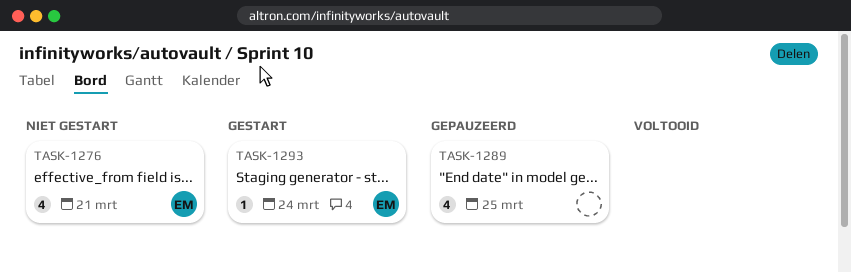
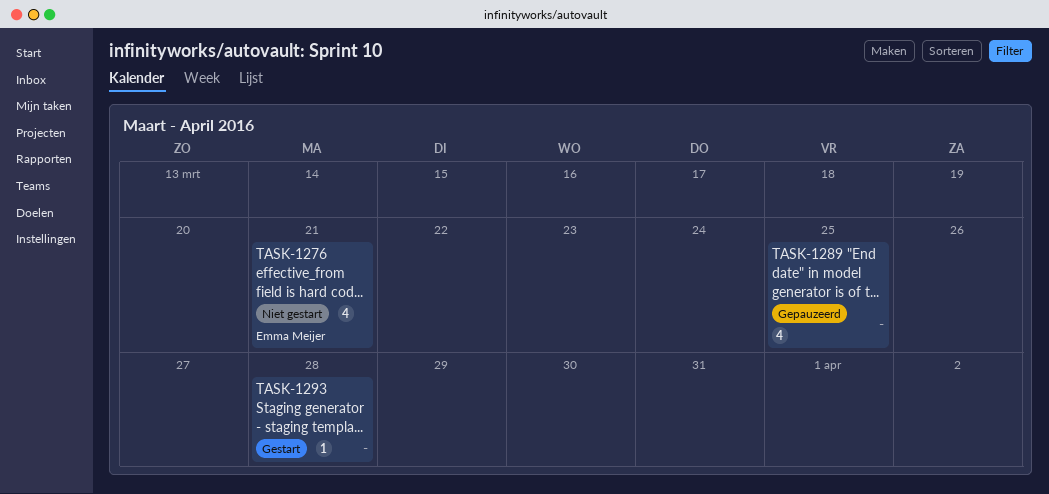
TASK-1293, owner: Emma Meijer -> none
TASK-1293, due: Mar 24 -> Mar 28

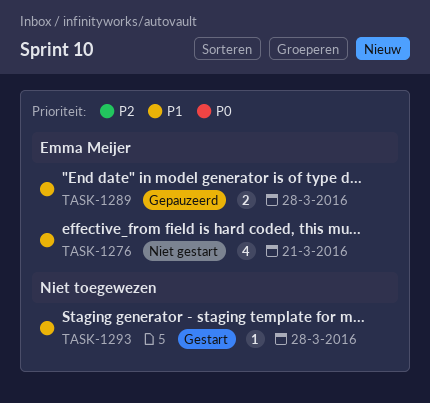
TASK-1289, owner: none -> Emma Meijer
TASK-1289, estimate: 4 -> 2
TASK-1289, due: Mar 25 -> Mar 28

